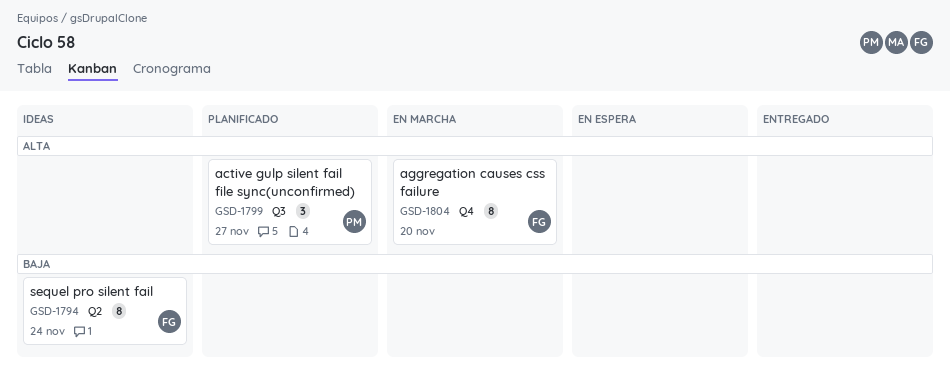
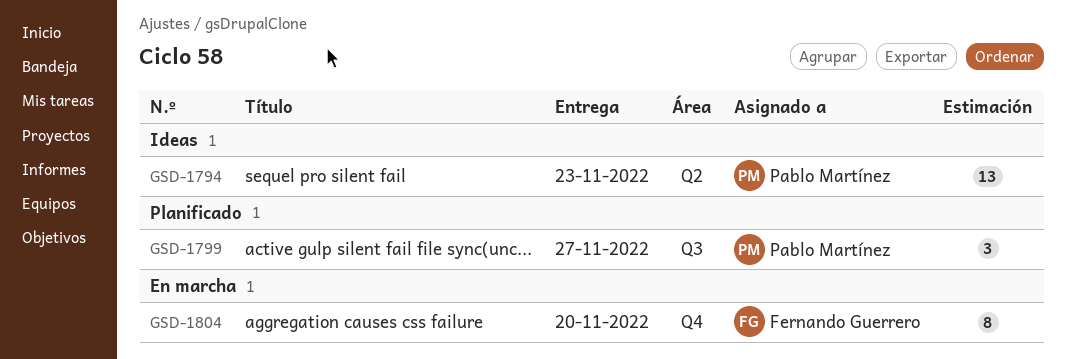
GSD-1794, owner: Fernando Guerrero -> Pablo Martínez
GSD-1794, estimate: 8 -> 13
GSD-1794, due: Nov 24 -> Nov 23

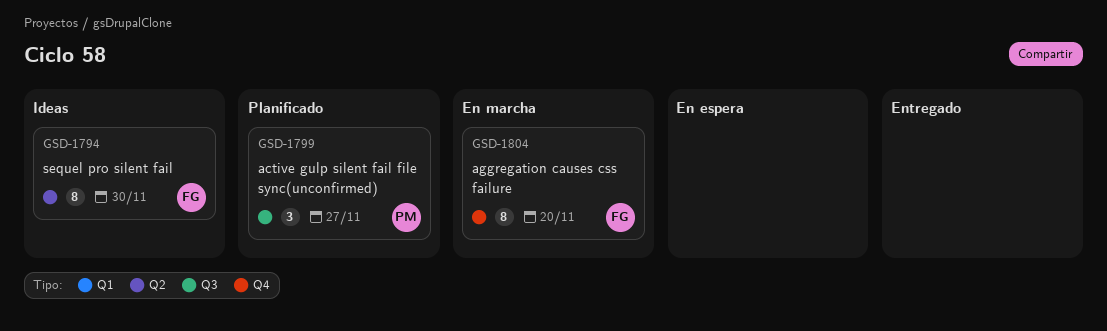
GSD-1794, owner: Pablo Martínez -> Fernando Guerrero
GSD-1794, estimate: 13 -> 8
GSD-1794, due: Nov 23 -> Nov 30

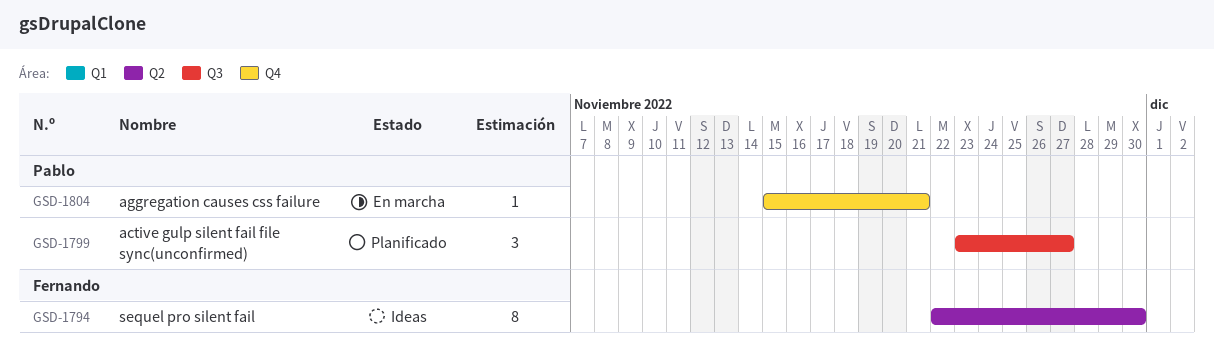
GSD-1804, owner: Fernando -> Pablo
GSD-1804, estimate: 8 -> 1
GSD-1804, due: Nov 20 -> Nov 21

